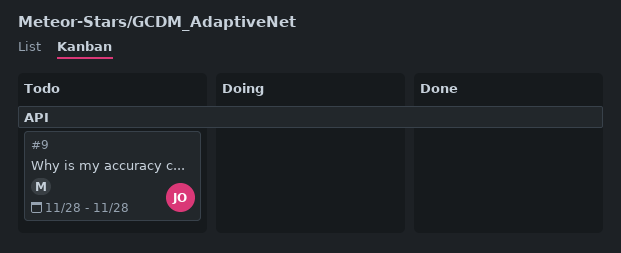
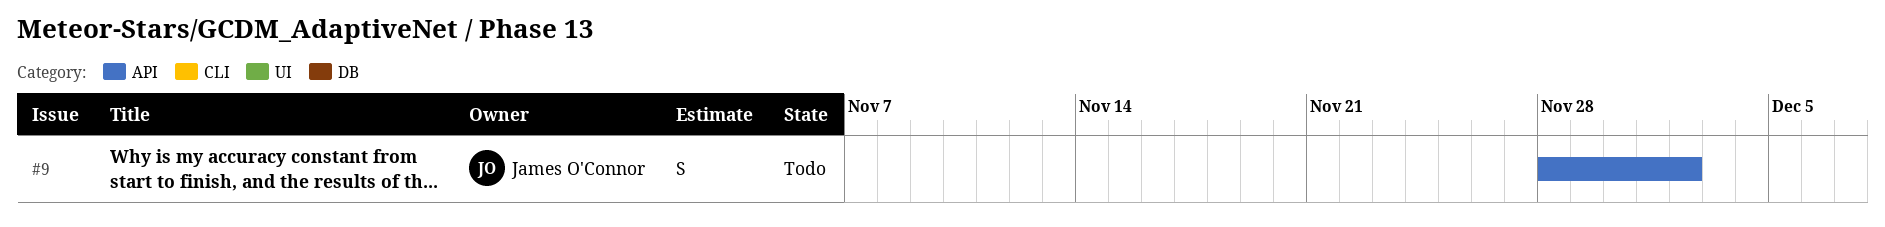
#9, estimate: M -> S
#9, due: Nov 28 -> Dec 2

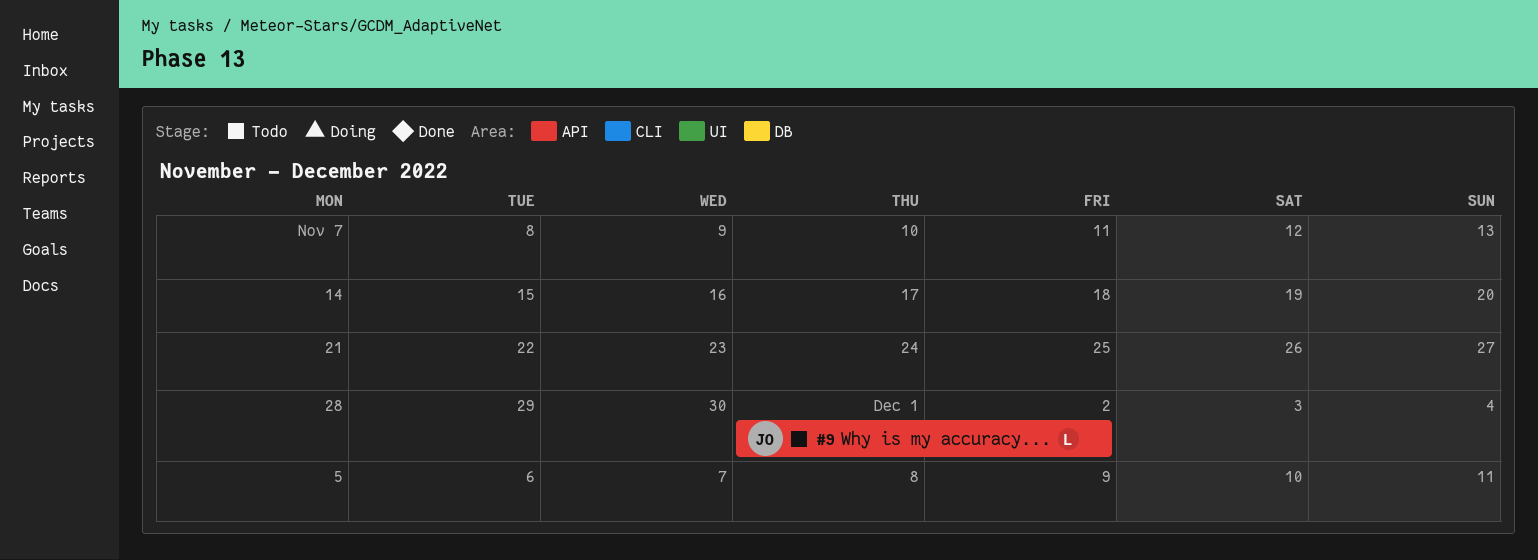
#9, estimate: S -> L
#9, start: Nov 28 -> Dec 1

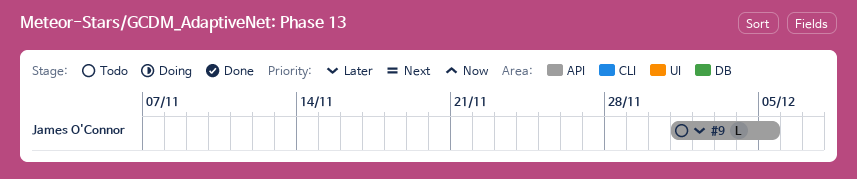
#9, due: Dec 2 -> Dec 5

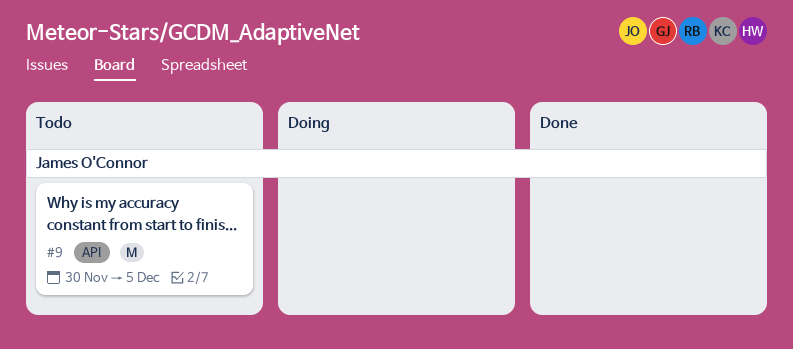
#9, estimate: L -> M
#9, start: Dec 1 -> Nov 30

